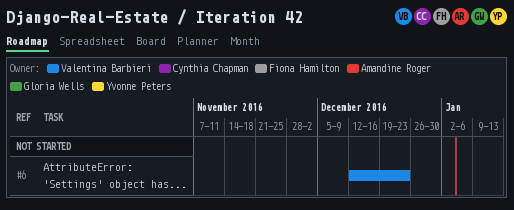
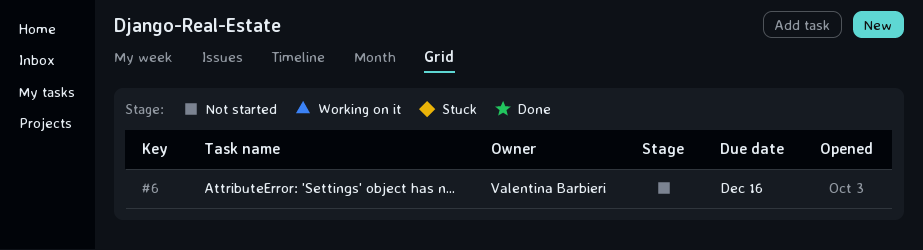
#6, due: Dec 23 -> Dec 16

